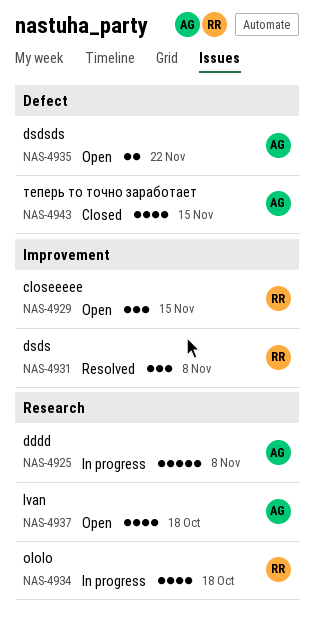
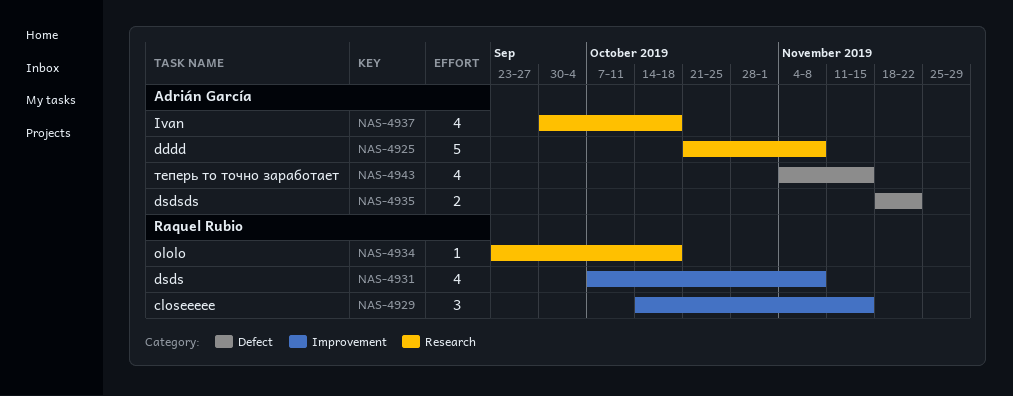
NAS-4931, estimate: 3 -> 4
NAS-4934, estimate: 4 -> 1

